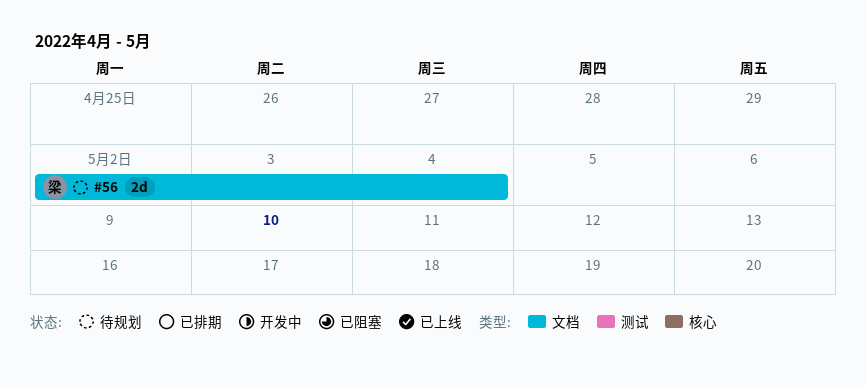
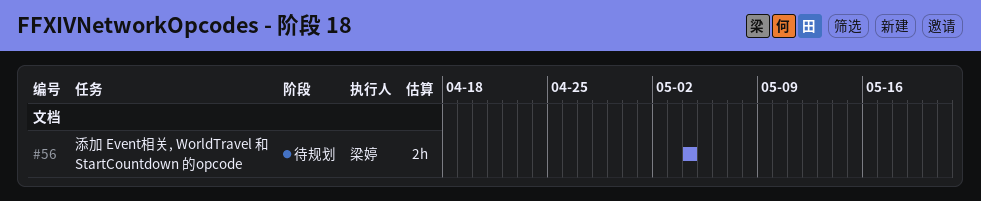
#56, estimate: 2d -> 2h
#56, start: May 2 -> May 4

